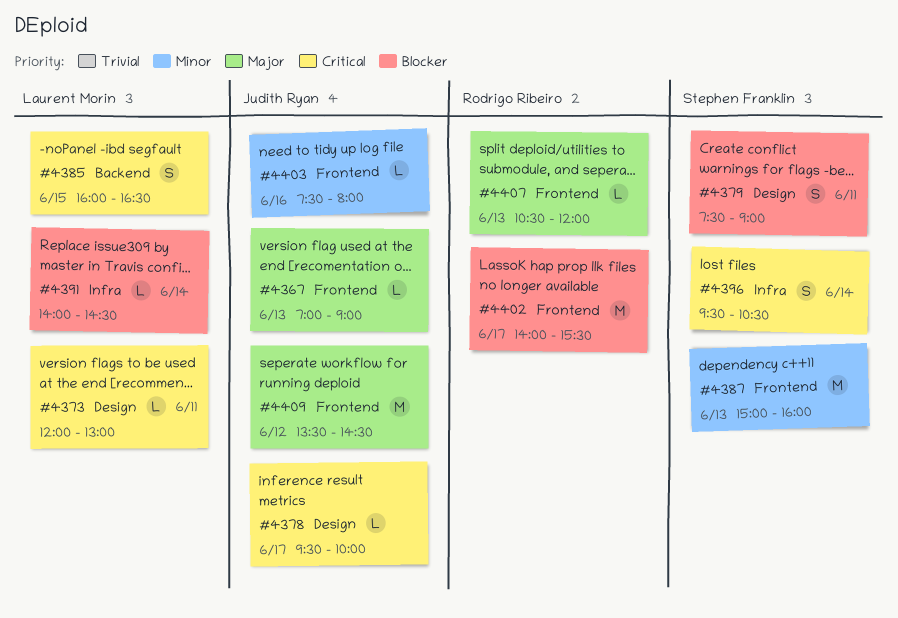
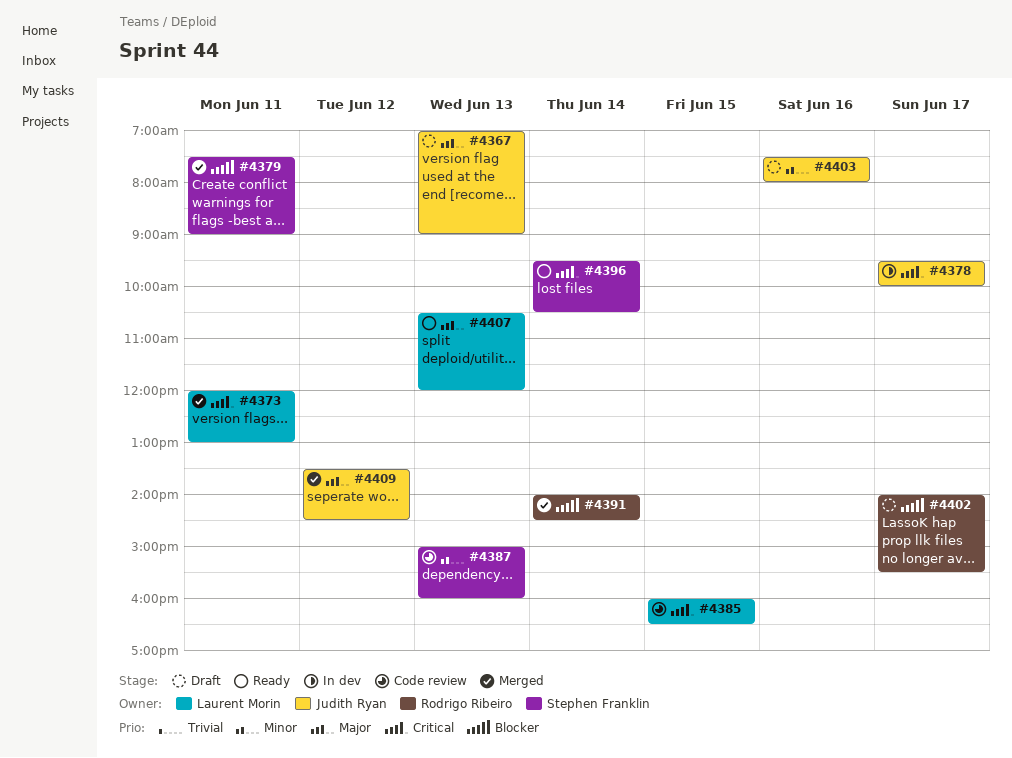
#4391, owner: Laurent Morin -> Rodrigo Ribeiro
#4407, owner: Rodrigo Ribeiro -> Laurent Morin

